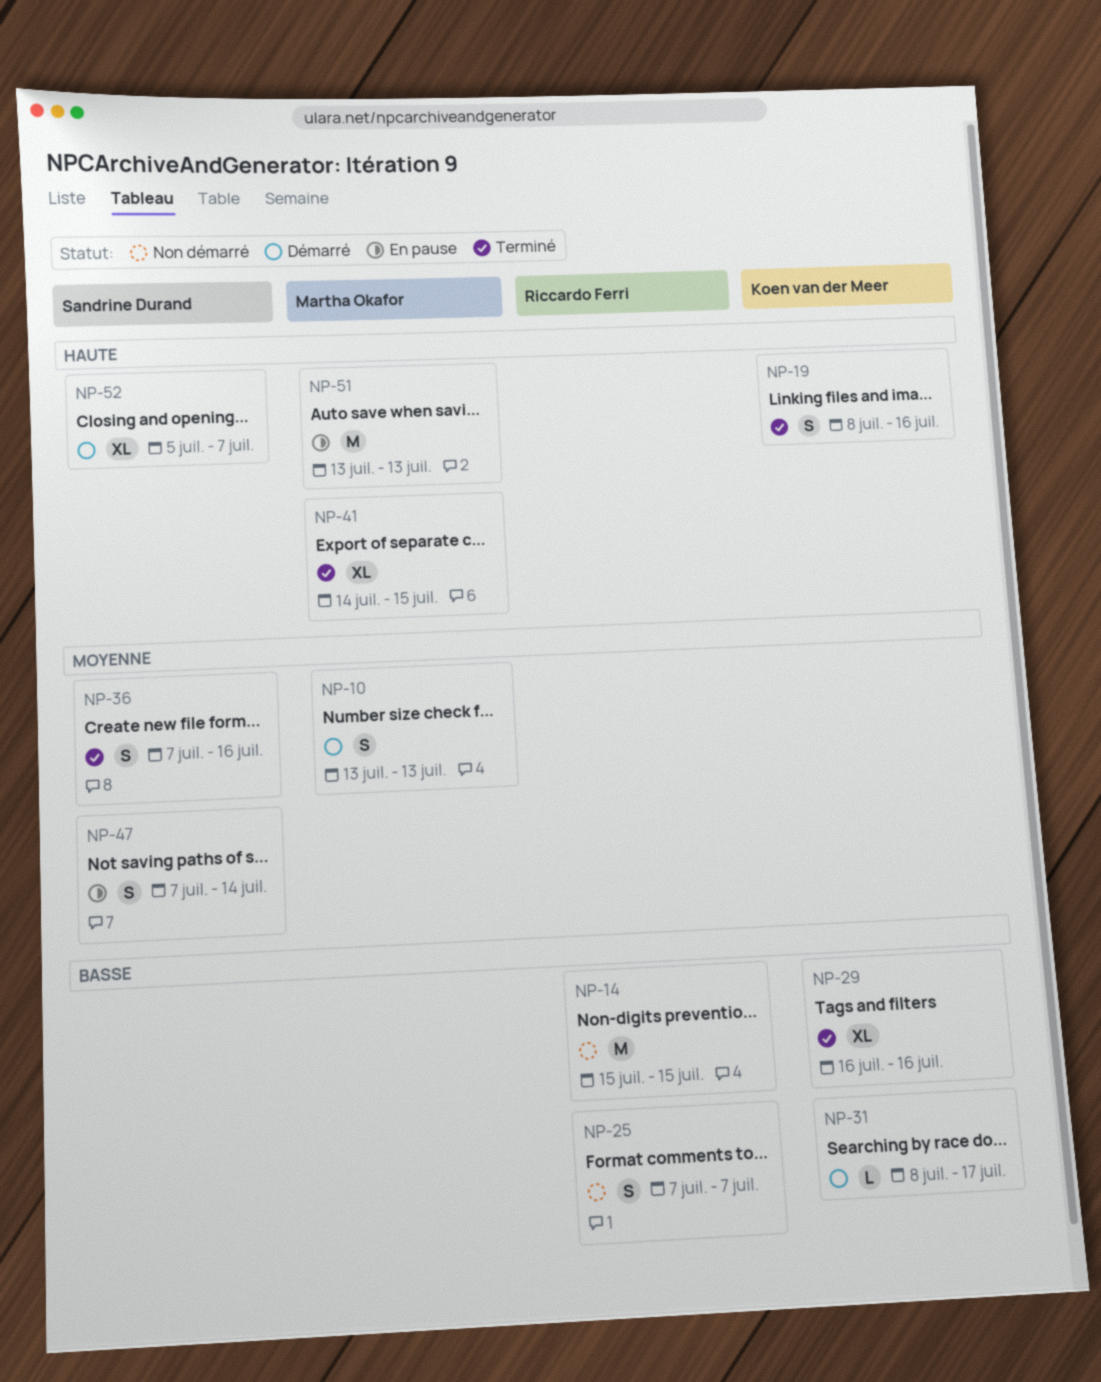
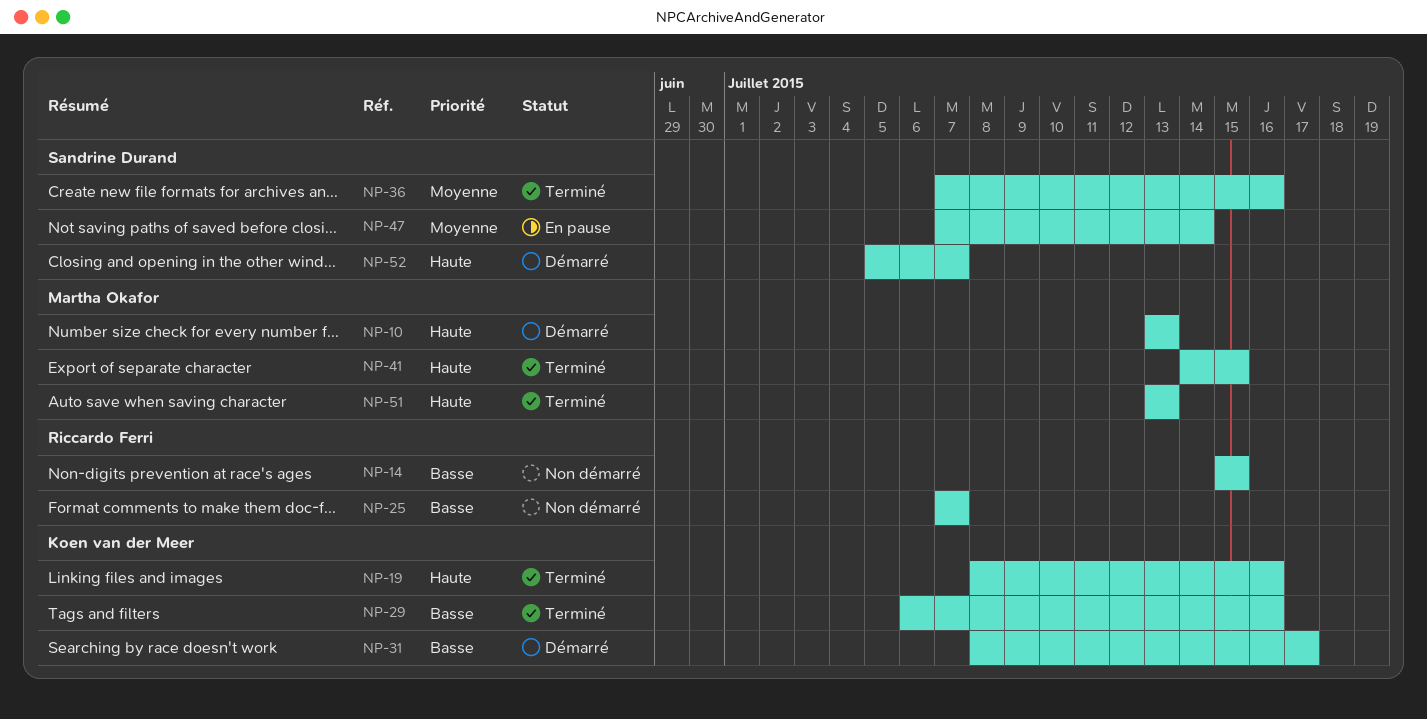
NP-10, priority: Moyenne -> Haute
NP-29, start: Jul 16 -> Jul 6
NP-51, status: En pause -> Terminé

